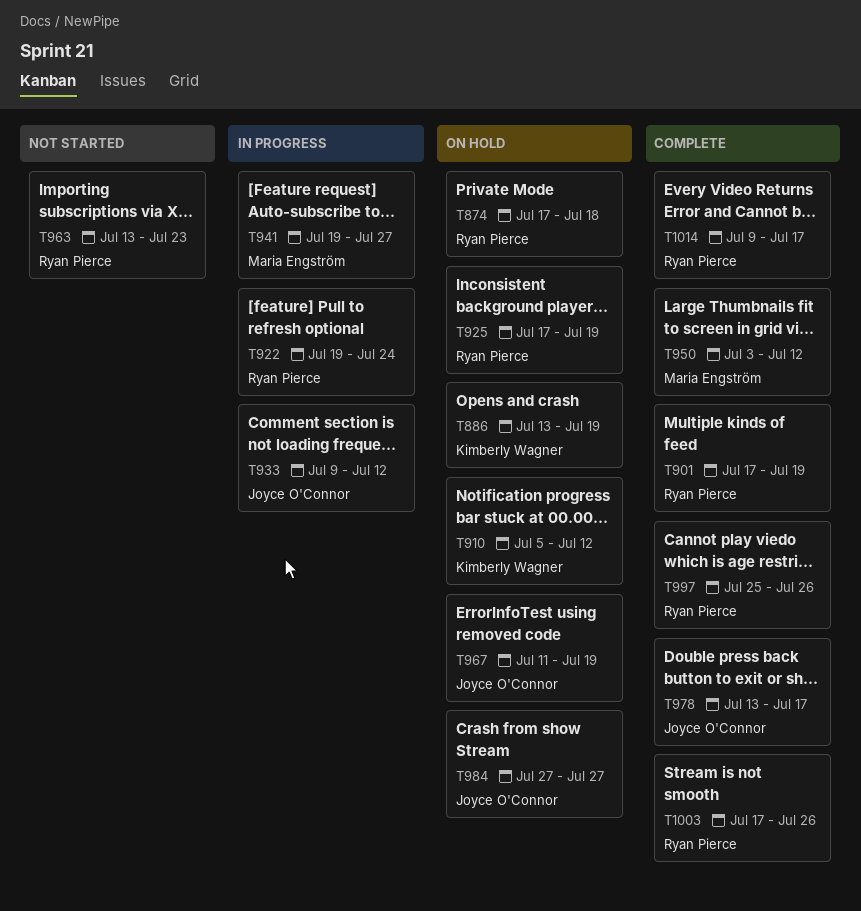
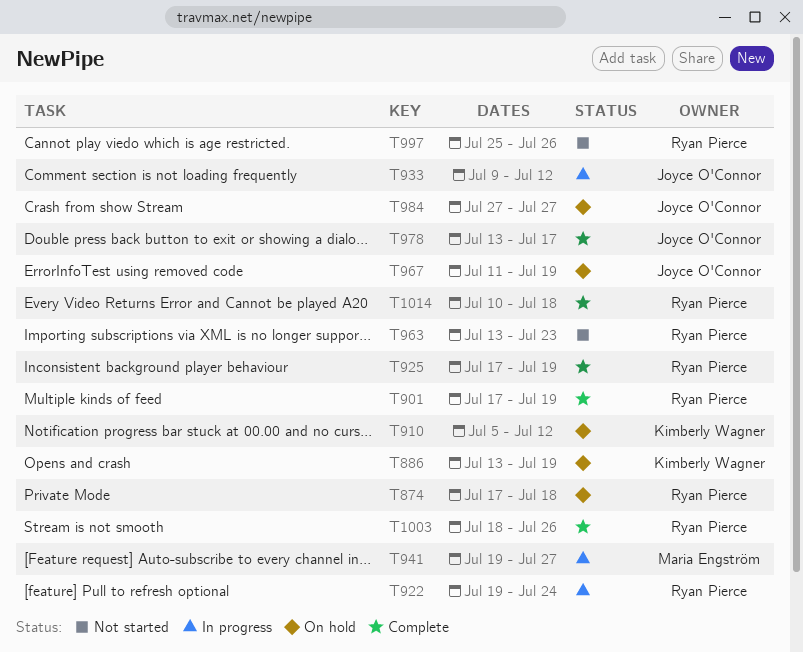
T925, status: On hold -> Complete
T950: present -> none
T997, status: Complete -> Not started
T1003, start: Jul 17 -> Jul 18
T1014, start: Jul 9 -> Jul 10
T1014, due: Jul 17 -> Jul 18

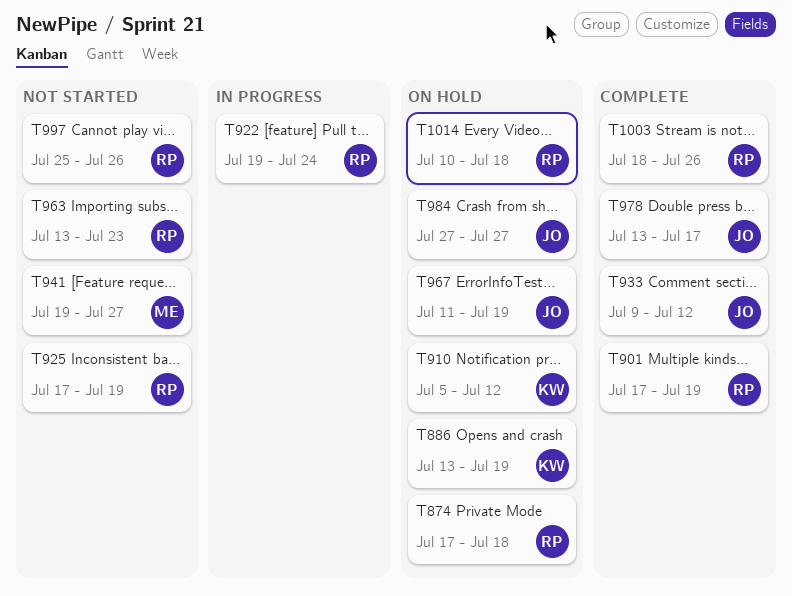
T925, status: Complete -> Not started
T933, status: In progress -> Complete
T941, status: In progress -> Not started
T1014, status: Complete -> On hold

